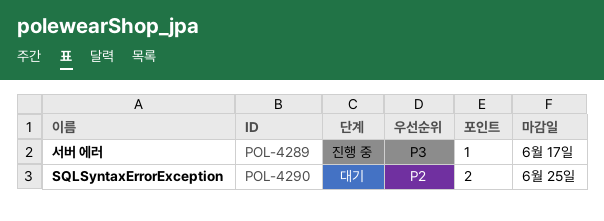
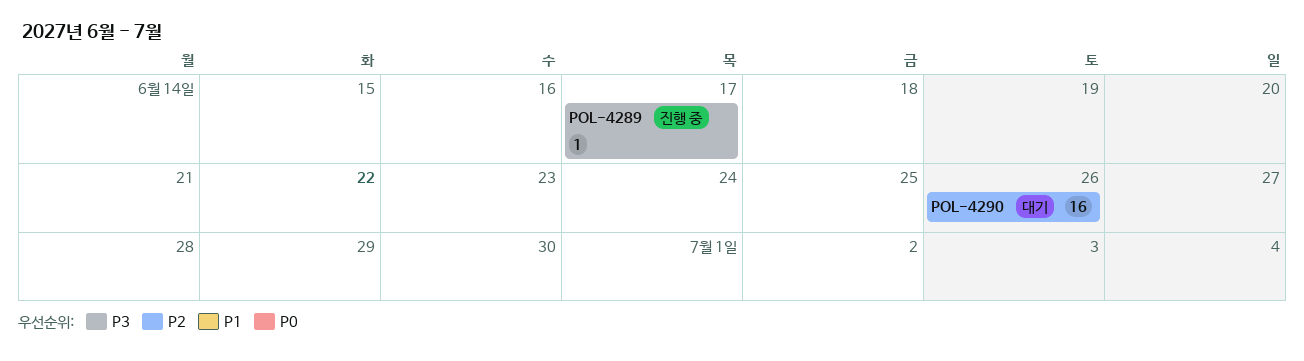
POL-4290, estimate: 2 -> 16
POL-4290, due: Jun 25 -> Jun 26

